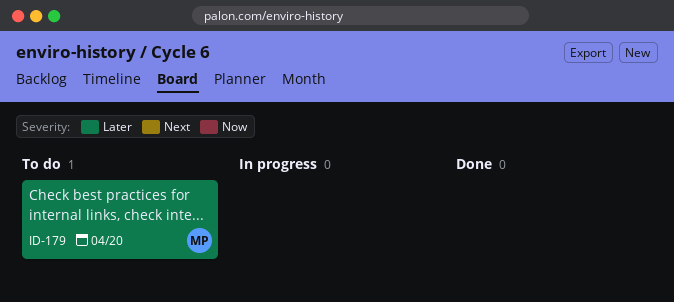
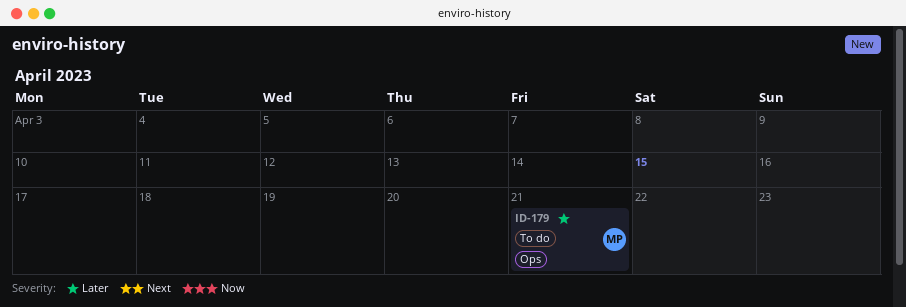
ID-179, due: Apr 20 -> Apr 21

